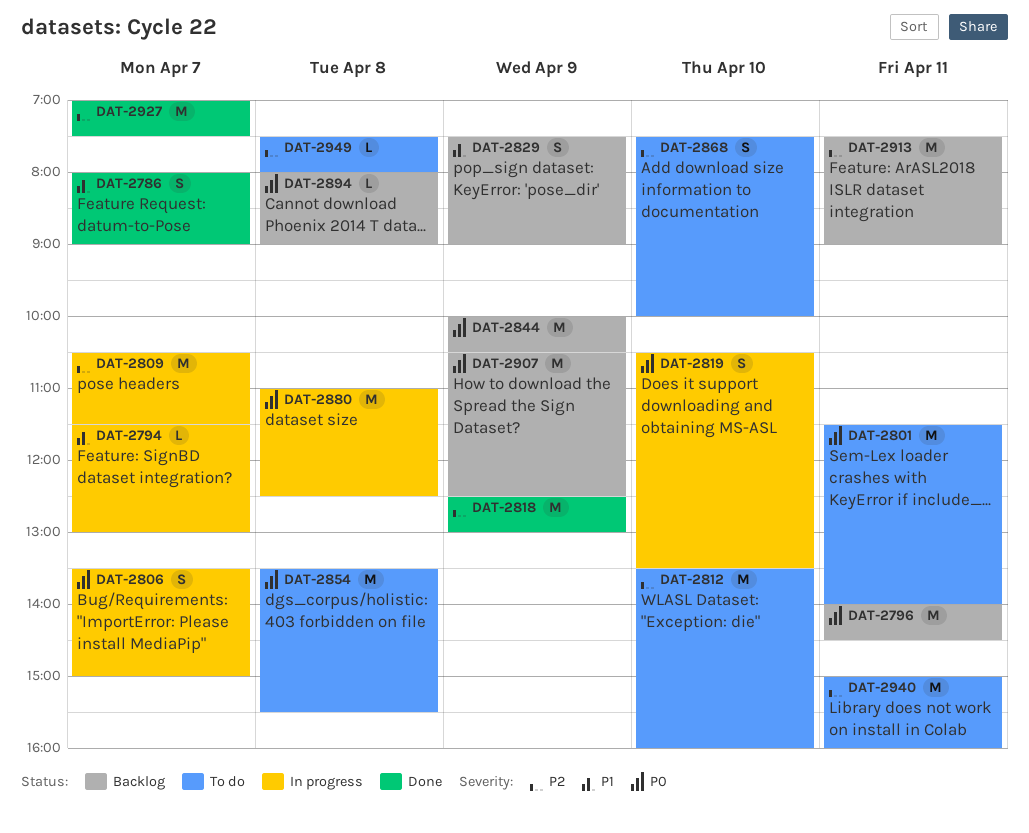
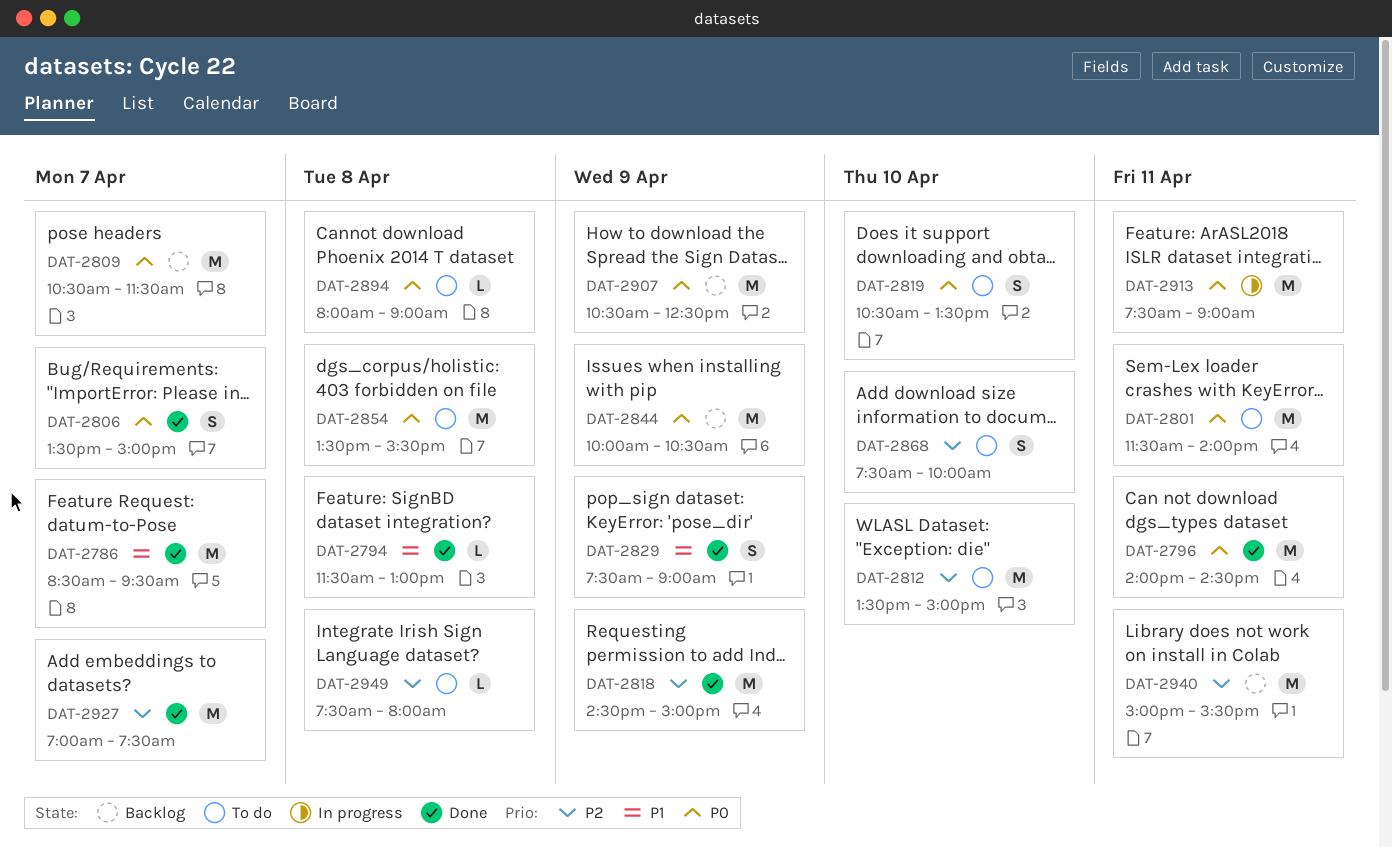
DAT-2786, estimate: S -> M
DAT-2786, begins: 08:00 -> 08:30
DAT-2786, ends: 09:00 -> 09:30
DAT-2794, status: In progress -> Done
DAT-2794, day: Apr 7 -> Apr 8
DAT-2796, status: Backlog -> Done
DAT-2806, status: In progress -> Done
DAT-2809, status: In progress -> Backlog
DAT-2809, priority: P2 -> P0
DAT-2812, ends: 16:00 -> 15:00
DAT-2818, begins: 12:30 -> 14:30
DAT-2818, ends: 13:00 -> 15:00
DAT-2819, status: In progress -> To do
DAT-2829, status: Backlog -> Done
DAT-2880: present -> none
DAT-2894, status: Backlog -> To do
DAT-2913, status: Backlog -> In progress
DAT-2913, priority: P2 -> P0
DAT-2940, status: To do -> Backlog
DAT-2940, ends: 16:00 -> 15:30

